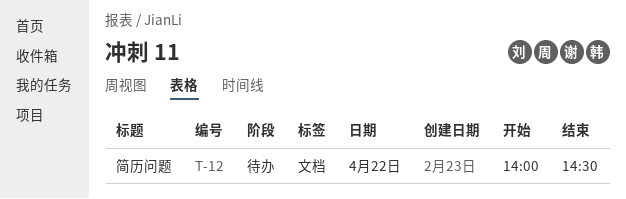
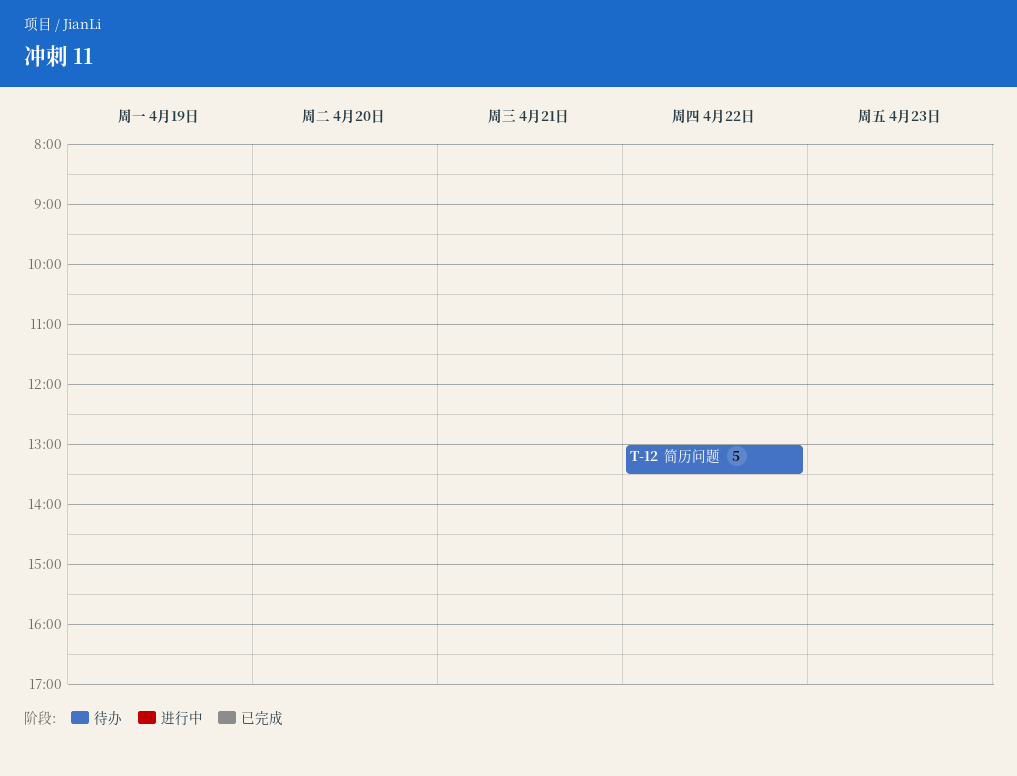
T-12, begins: 14:00 -> 13:00
T-12, ends: 14:30 -> 13:30

